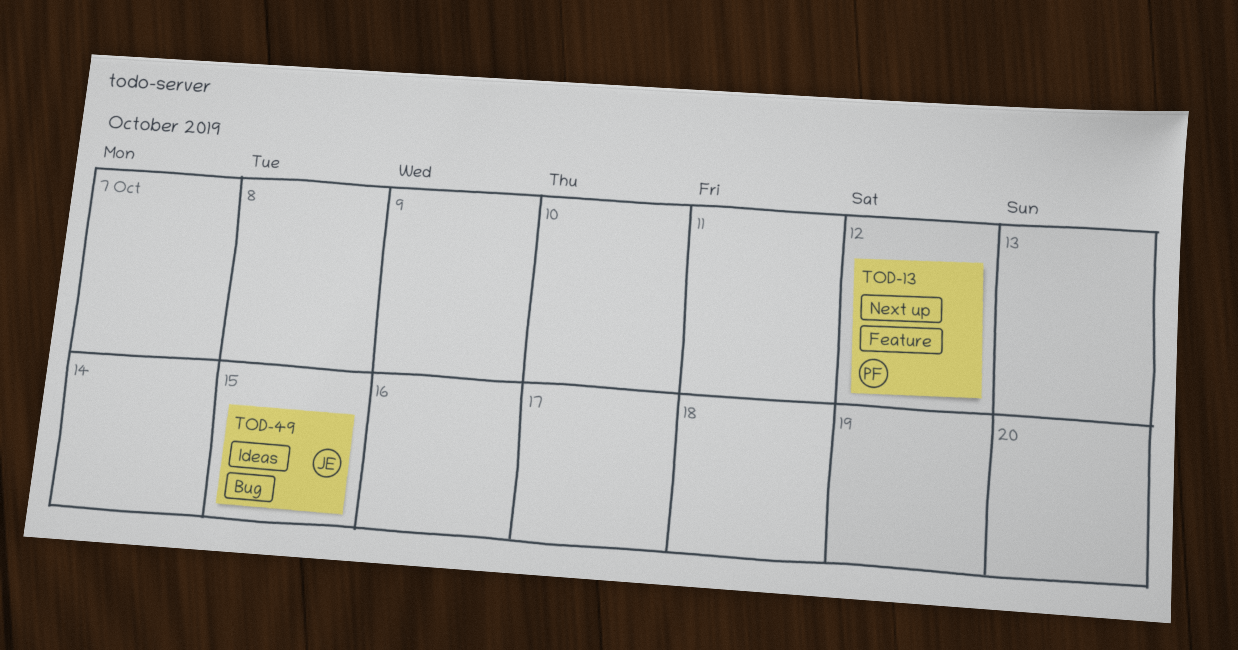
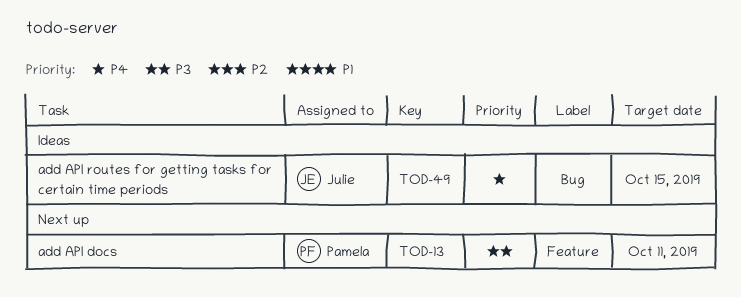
TOD-13, due: Oct 12 -> Oct 11

